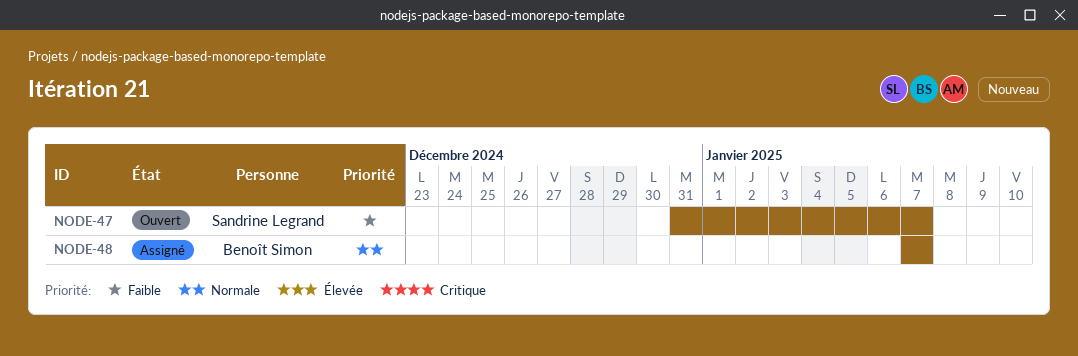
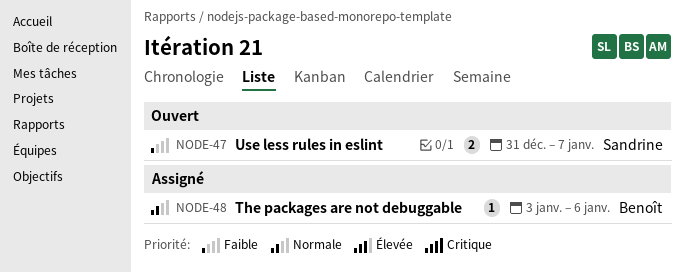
NODE-48, start: Jan 7 -> Jan 3
NODE-48, due: Jan 7 -> Jan 6

